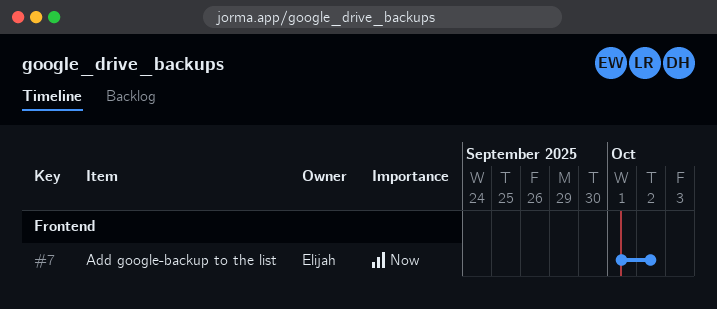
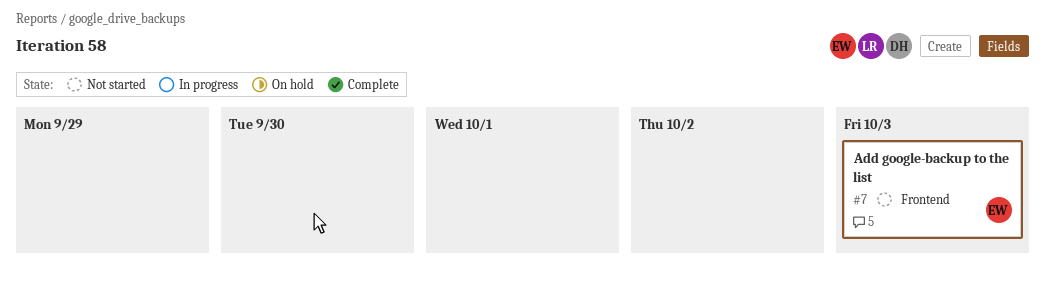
#7, due: Oct 2 -> Oct 3

